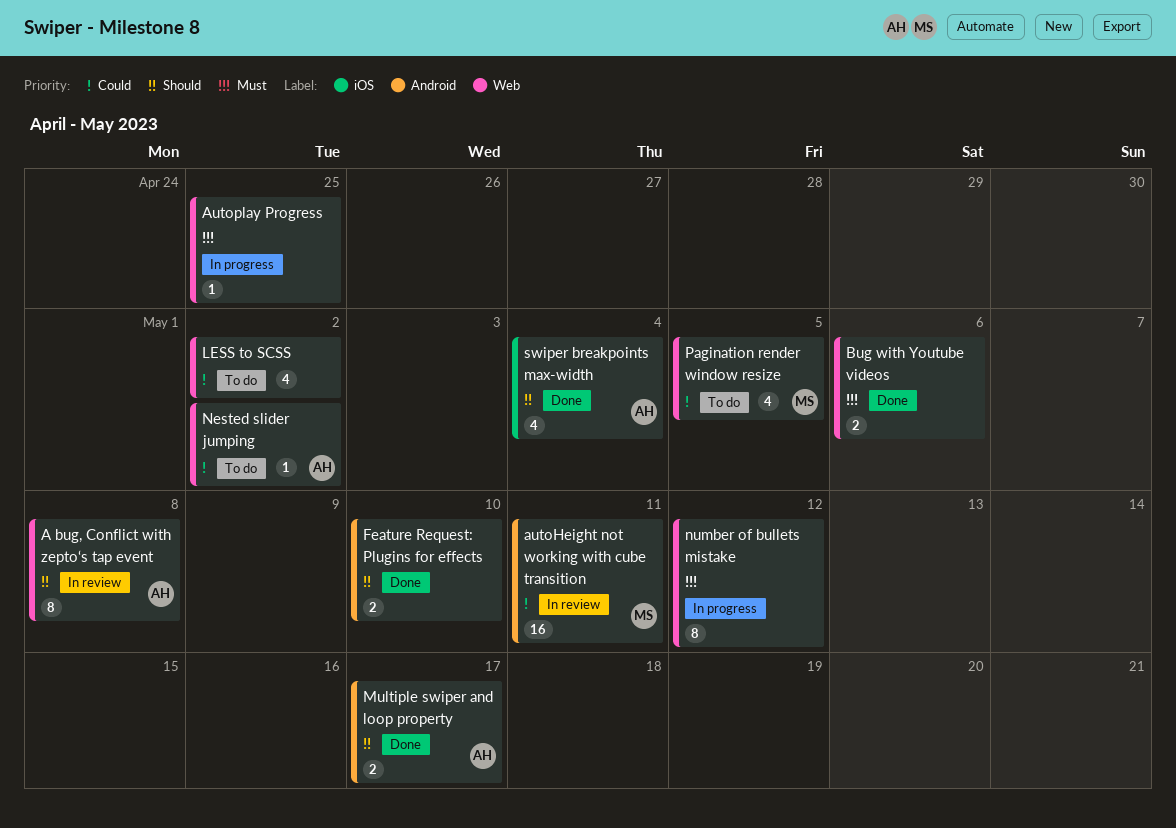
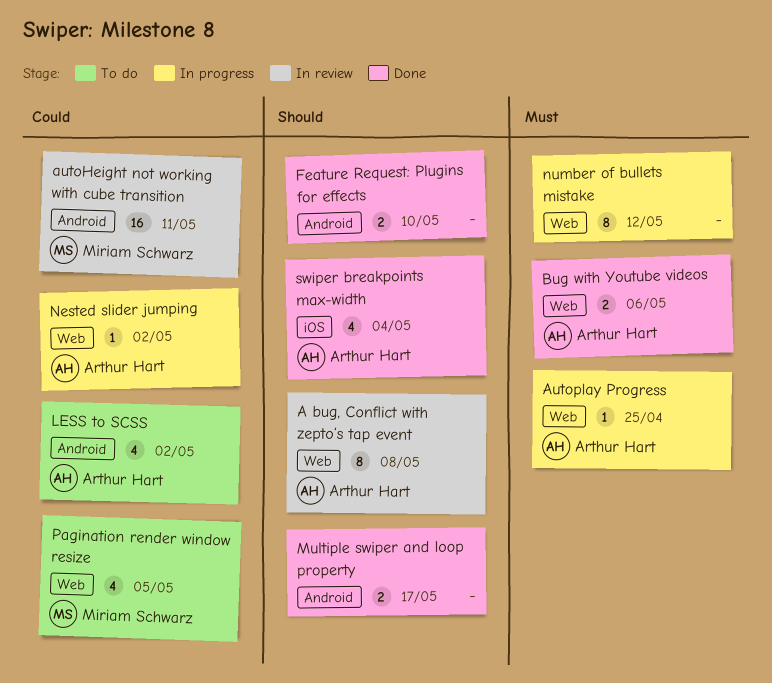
Autoplay Progress, owner: none -> Arthur Hart
Bug with Youtube videos, owner: none -> Arthur Hart
LESS to SCSS, owner: none -> Arthur Hart
LESS to SCSS, label: Web -> Android
Multiple swiper and loop property, owner: Arthur Hart -> none
Nested slider jumping, status: To do -> In progress

